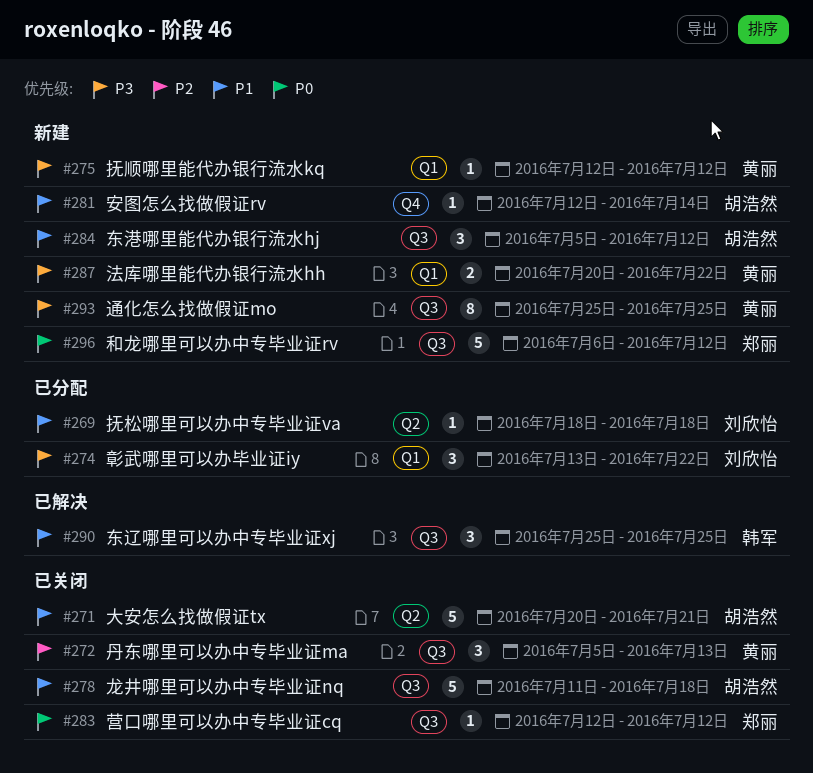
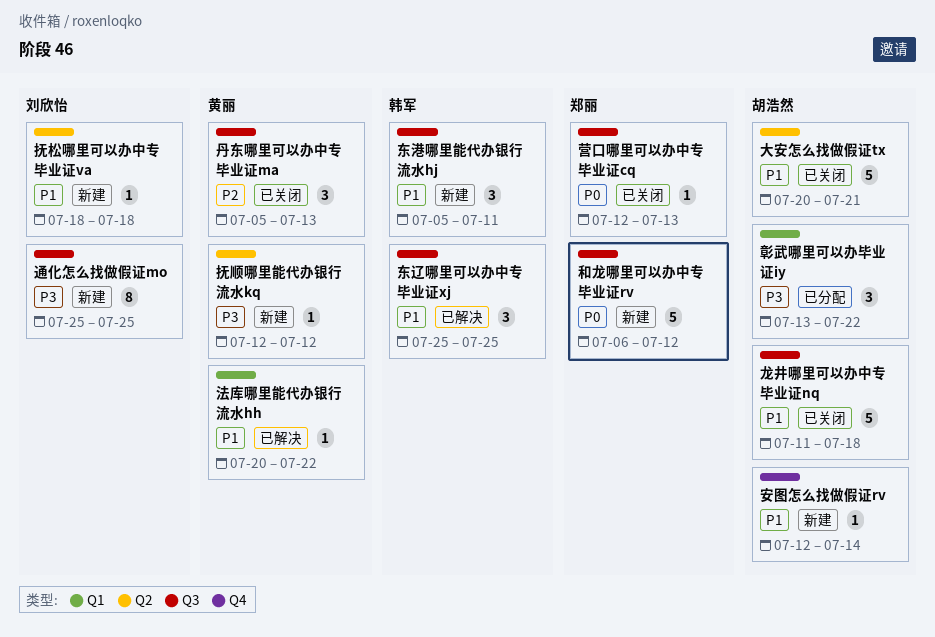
东港哪里能代办银行流水hj, owner: 胡浩然 -> 韩军
东港哪里能代办银行流水hj, due: Jul 12 -> Jul 11
彰武哪里可以办毕业证iy, owner: 刘欣怡 -> 胡浩然
抚松哪里可以办中专毕业证va, status: 已分配 -> 新建
抚顺哪里能代办银行流水kq, label: Q1 -> Q2
法库哪里能代办银行流水hh, status: 新建 -> 已解决
法库哪里能代办银行流水hh, priority: P3 -> P1
法库哪里能代办银行流水hh, estimate: 2 -> 1
营口哪里可以办中专毕业证cq, due: Jul 12 -> Jul 13
通化怎么找做假证mo, owner: 黄丽 -> 刘欣怡

